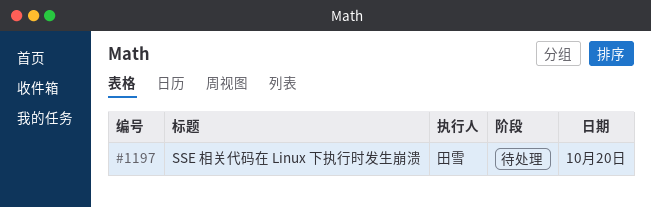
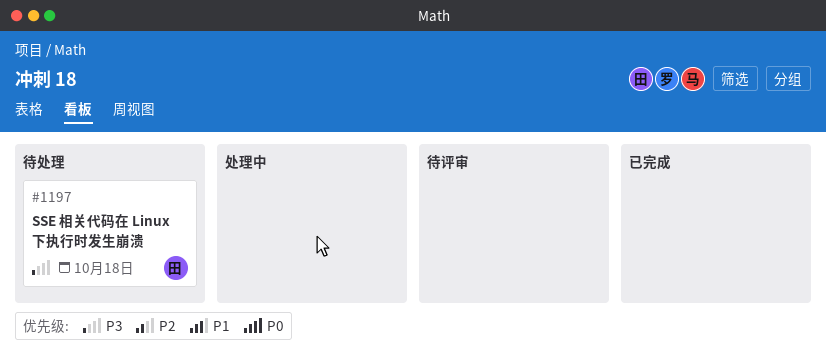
#1197, day: Oct 20 -> Oct 18

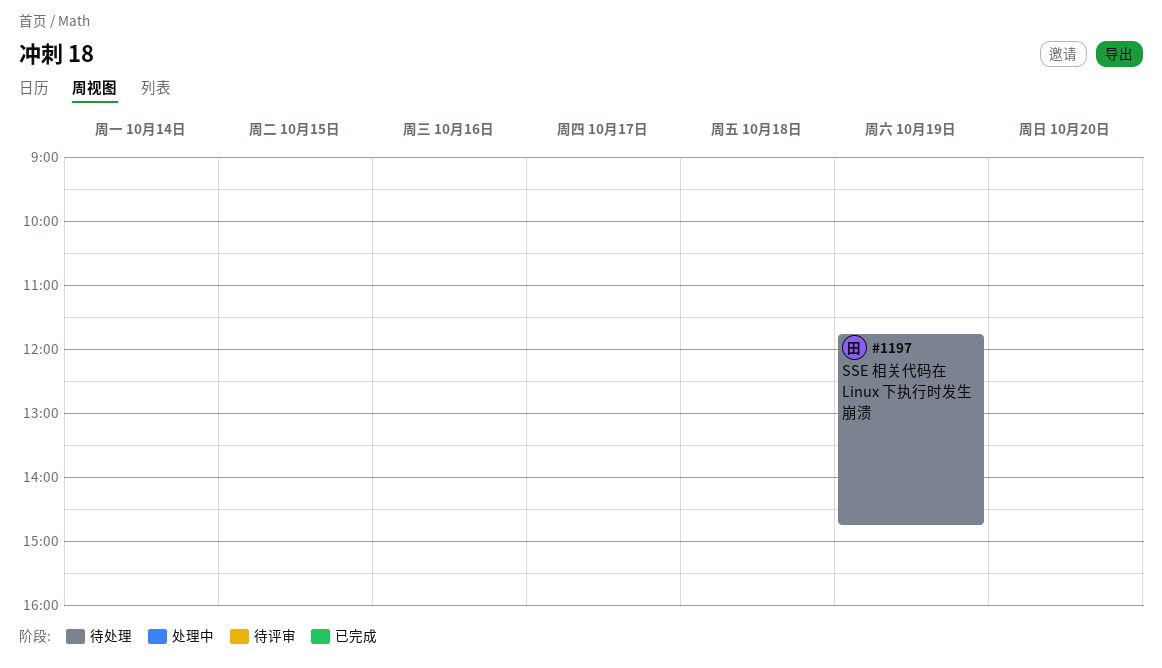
#1197, day: Oct 18 -> Oct 19

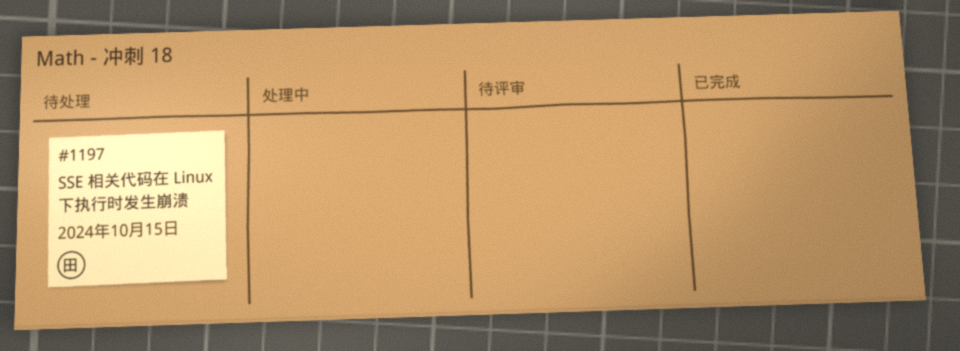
#1197, day: Oct 19 -> Oct 15

